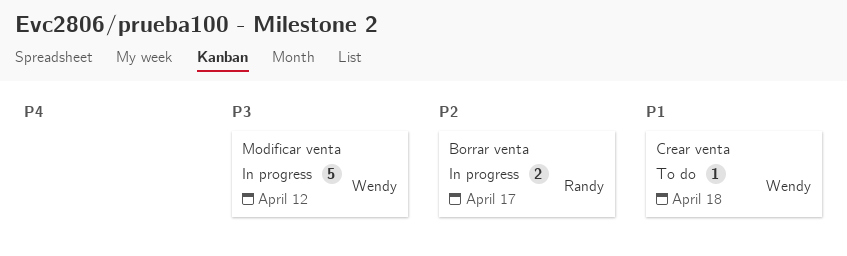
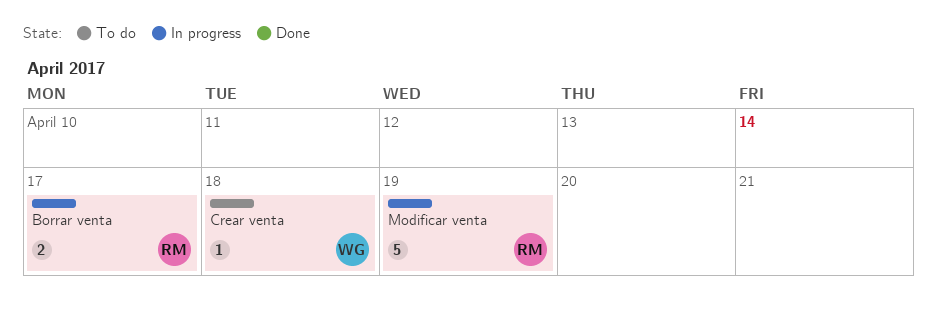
Modificar venta, owner: Wendy -> Randy
Modificar venta, due: Apr 12 -> Apr 19

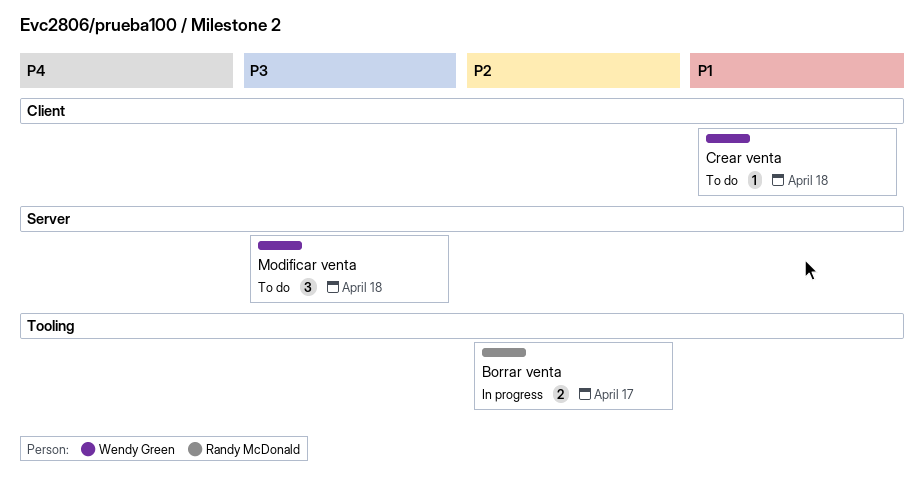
Modificar venta, status: In progress -> To do
Modificar venta, owner: Randy McDonald -> Wendy Green
Modificar venta, estimate: 5 -> 3
Modificar venta, due: Apr 19 -> Apr 18

